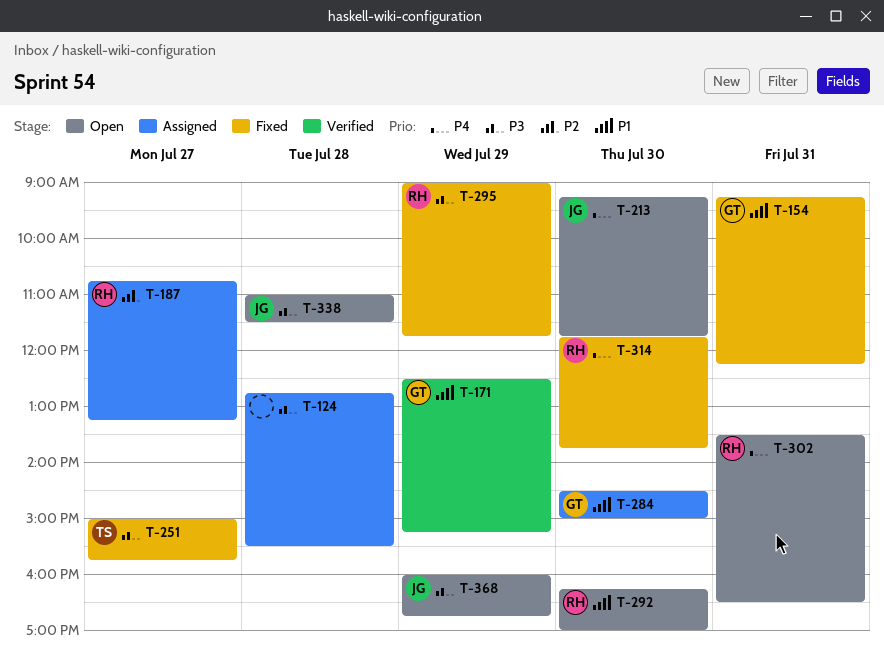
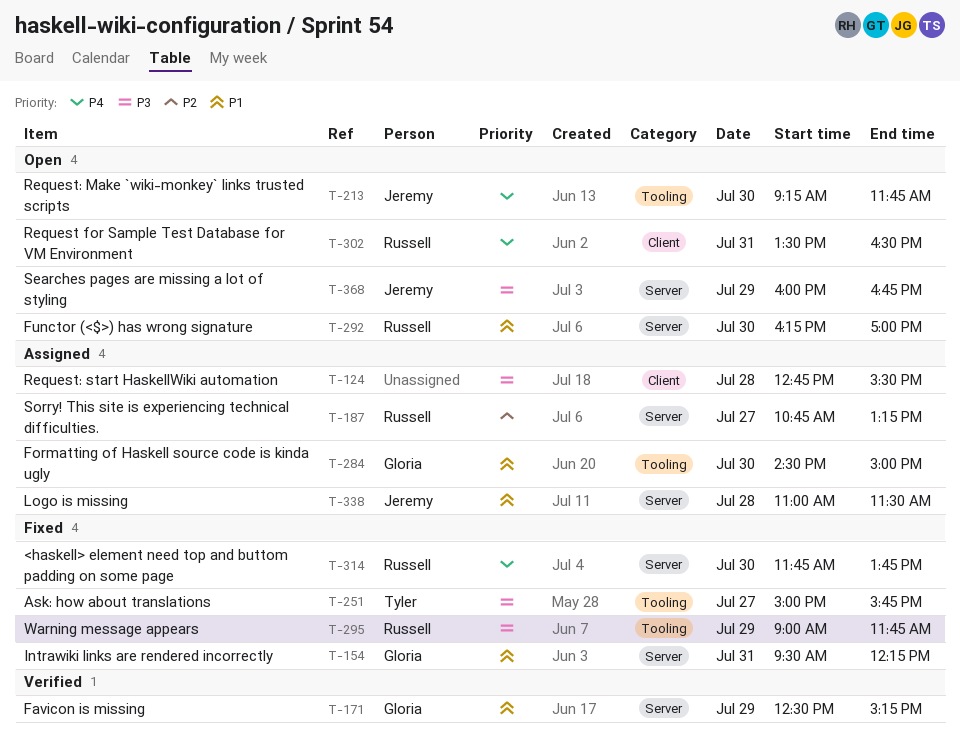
T-154, begins: 09:15 -> 09:30
T-338, status: Open -> Assigned
T-338, priority: P3 -> P1

